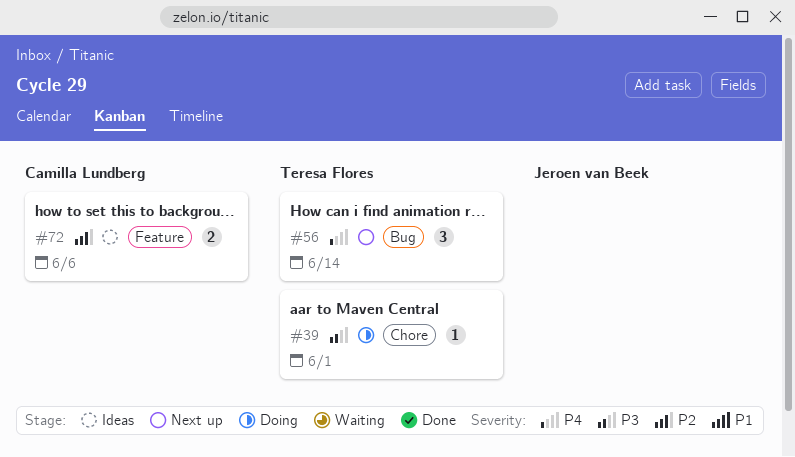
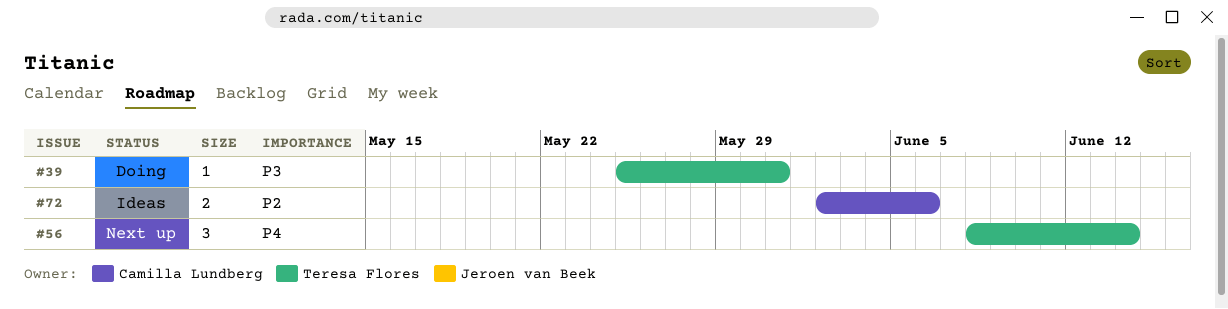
#39, due: Jun 1 -> May 31

